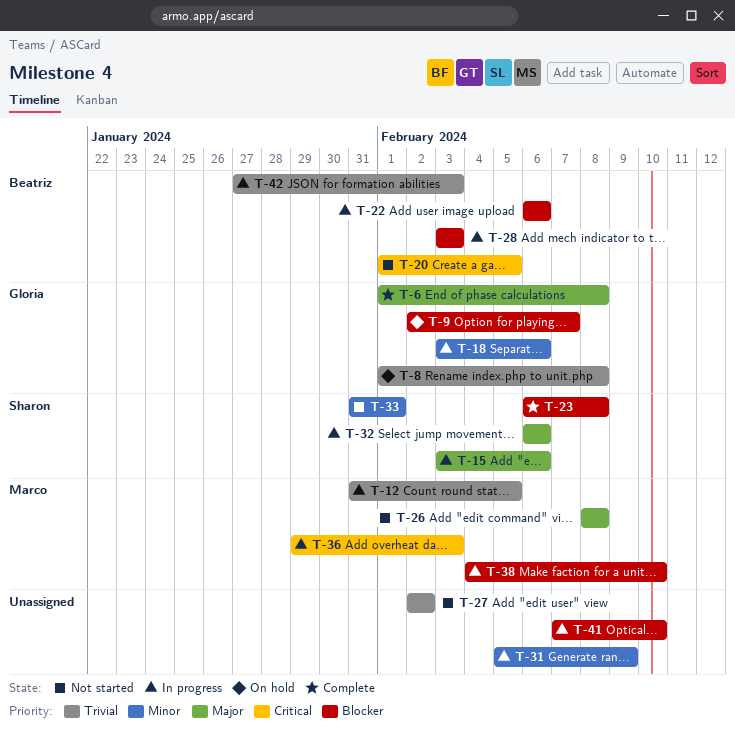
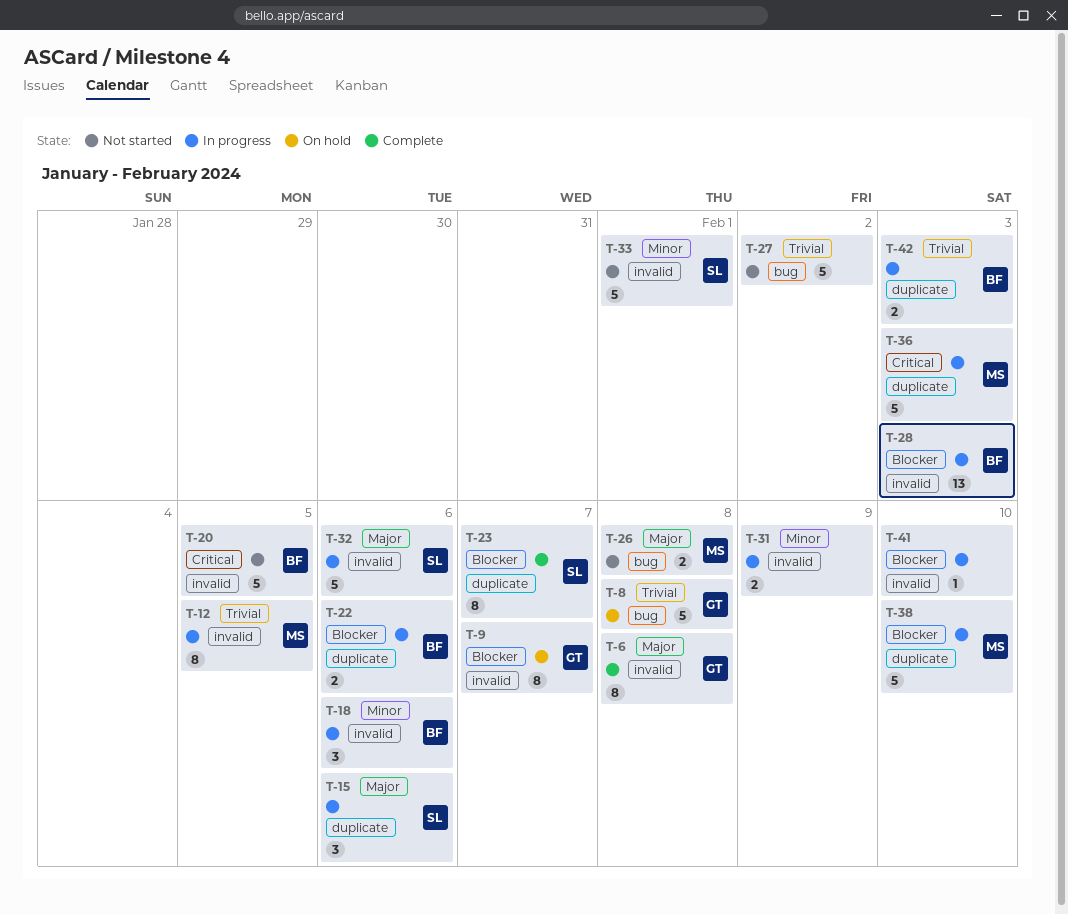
T-18, owner: Gloria -> Beatriz
T-23, due: Feb 8 -> Feb 7

